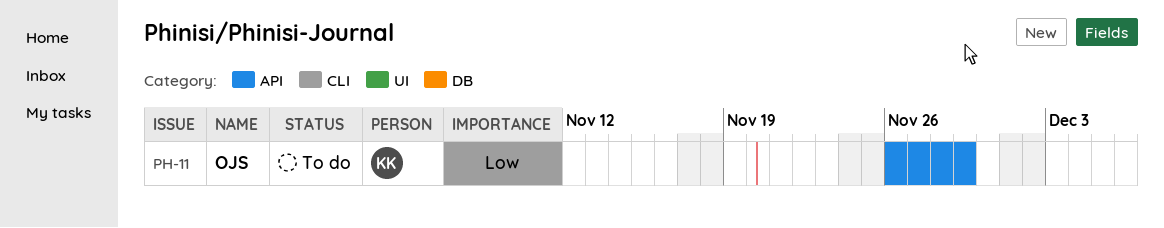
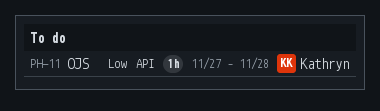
PH-11, start: Nov 26 -> Nov 27
PH-11, due: Nov 29 -> Nov 28

